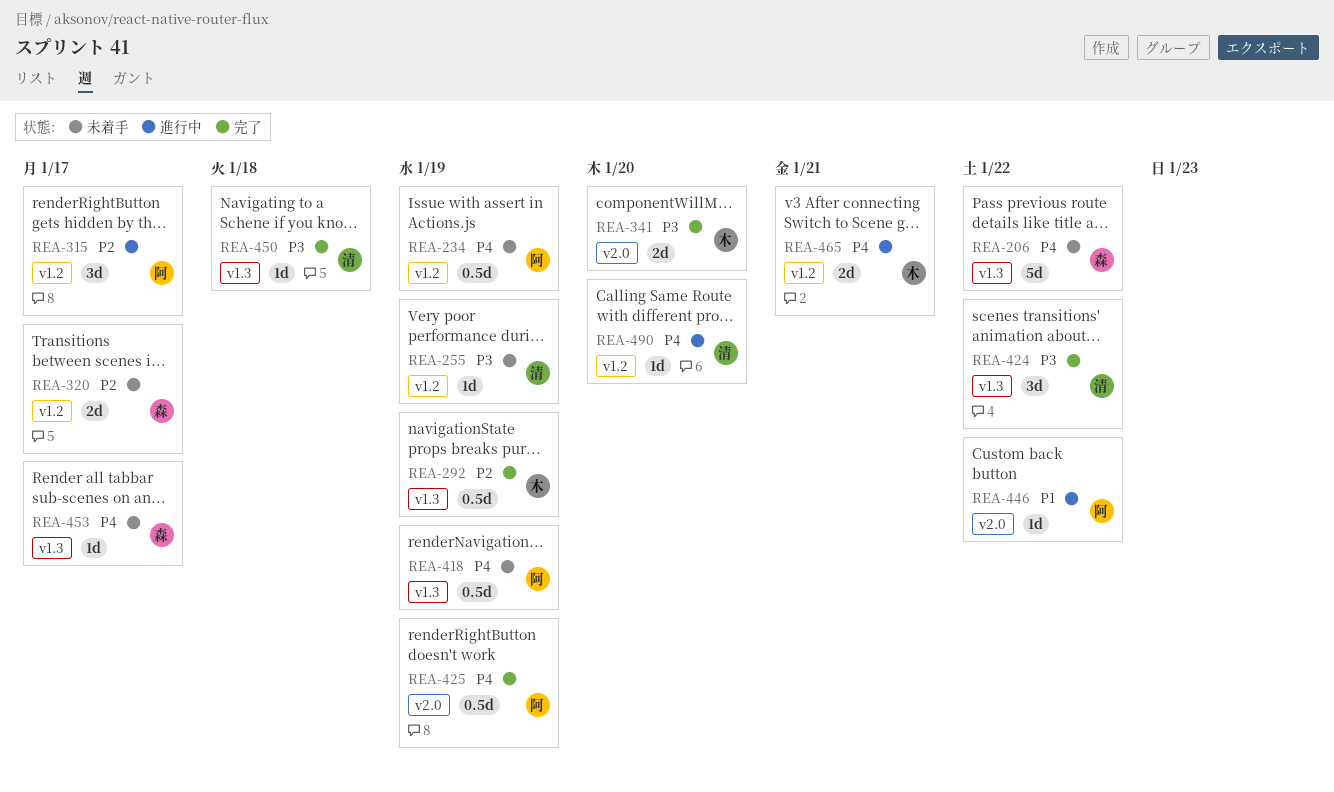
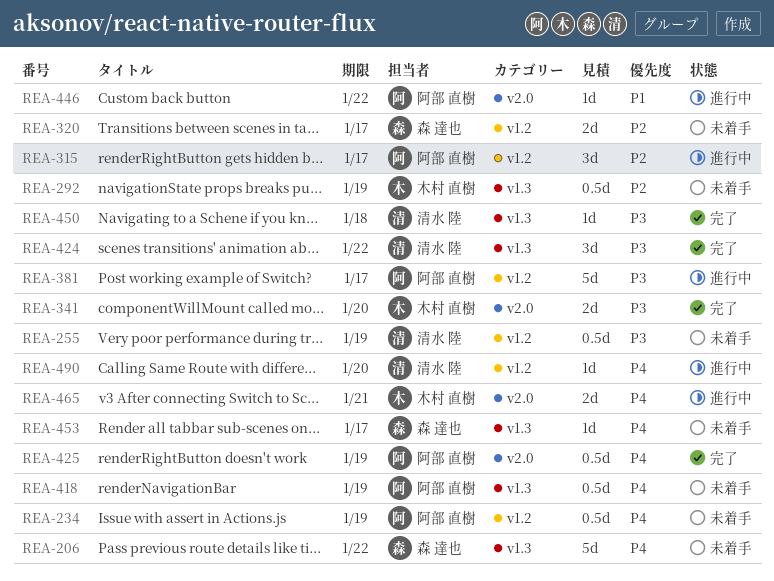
REA-255, estimate: 1d -> 0.5d
REA-292, status: 完了 -> 未着手
REA-381: none -> present
REA-465, label: v1.2 -> v2.0

